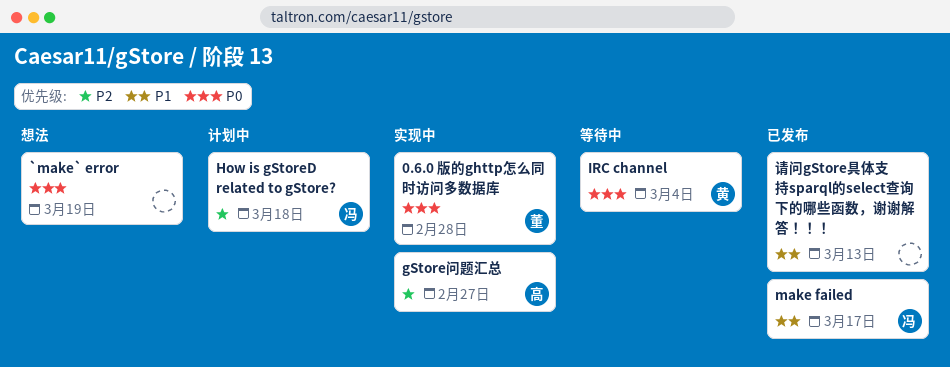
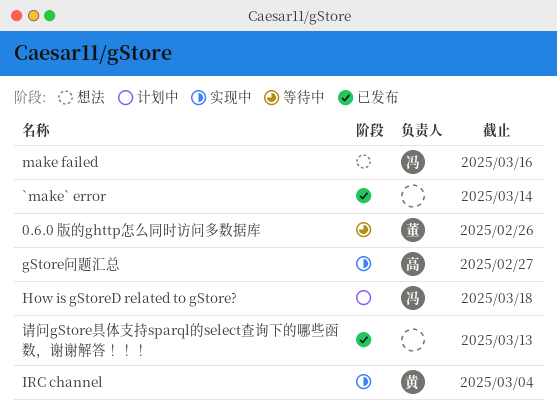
0.6.0 版的ghttp怎么同时访问多数据库, status: 实现中 -> 等待中
0.6.0 版的ghttp怎么同时访问多数据库, due: Feb 28 -> Feb 26
`make` error, status: 想法 -> 已发布
`make` error, due: Mar 19 -> Mar 14
IRC channel, status: 等待中 -> 实现中
make failed, status: 已发布 -> 想法
make failed, due: Mar 17 -> Mar 16

